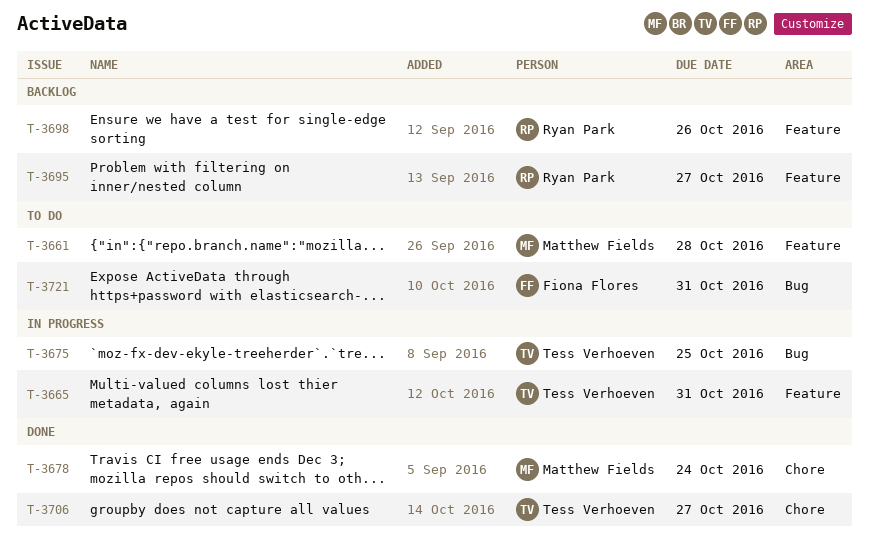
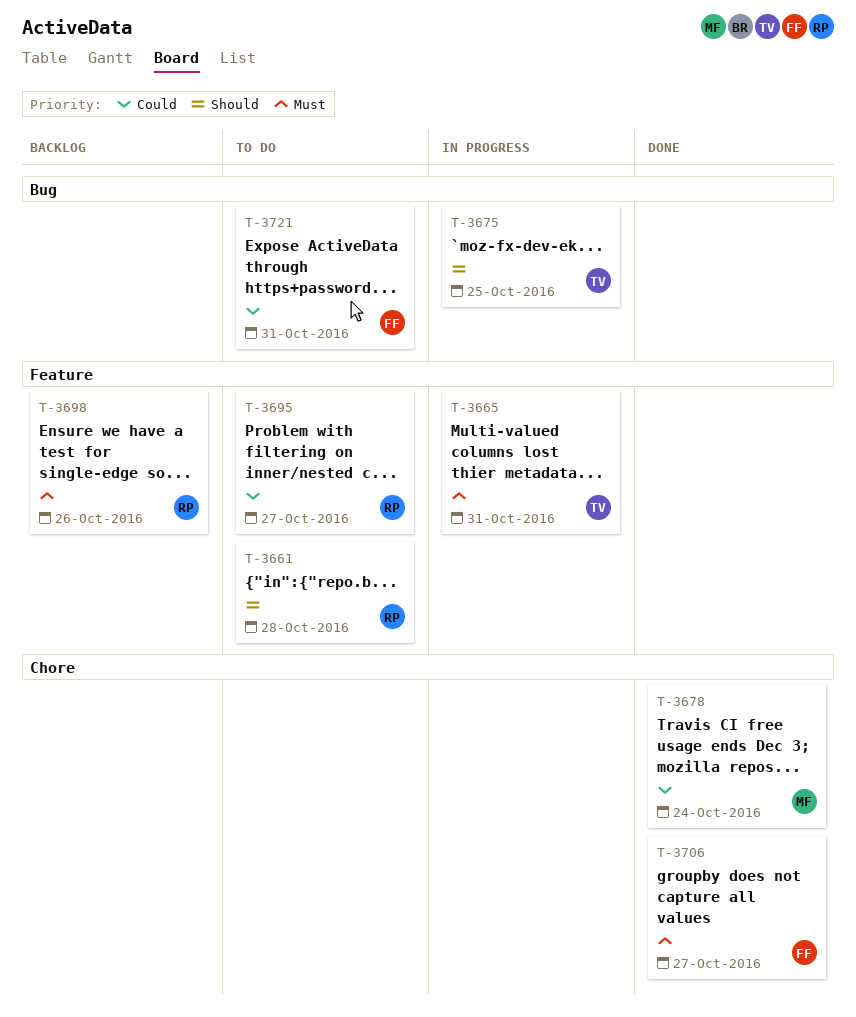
T-3661, owner: Matthew Fields -> Ryan Park
T-3695, status: Backlog -> To do
T-3706, owner: Tess Verhoeven -> Fiona Flores

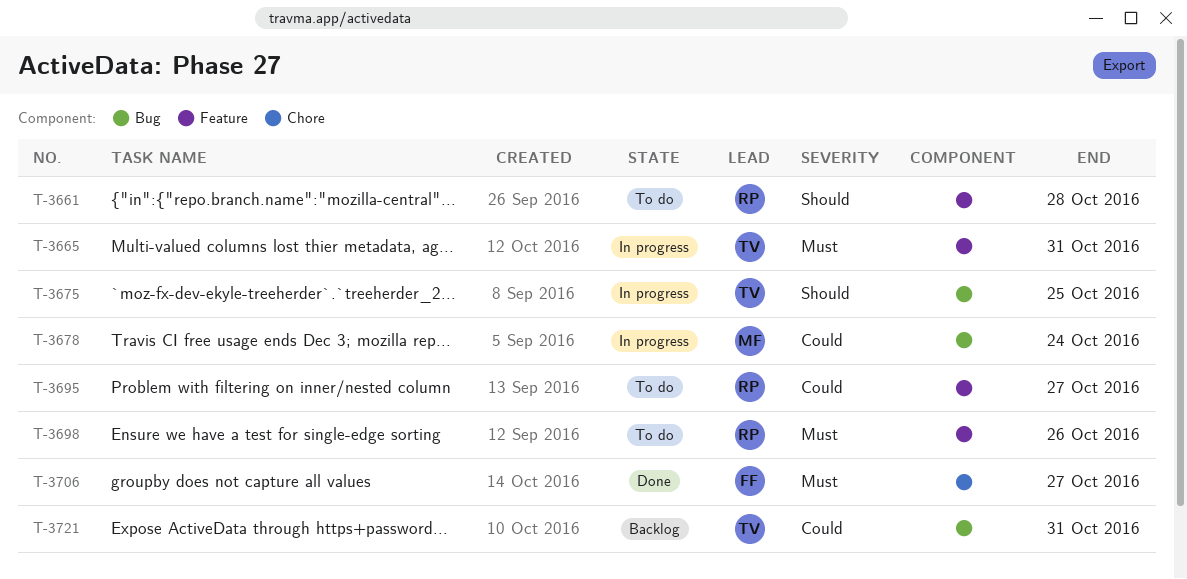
T-3678, status: Done -> In progress
T-3678, label: Chore -> Bug
T-3698, status: Backlog -> To do
T-3721, status: To do -> Backlog
T-3721, owner: FF -> TV

